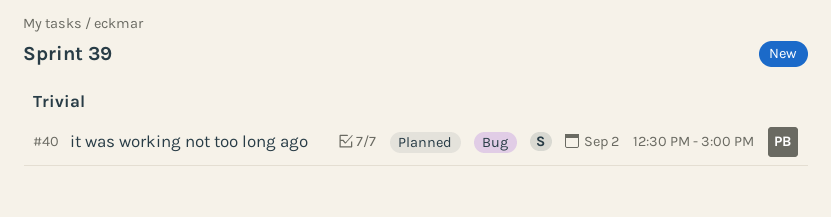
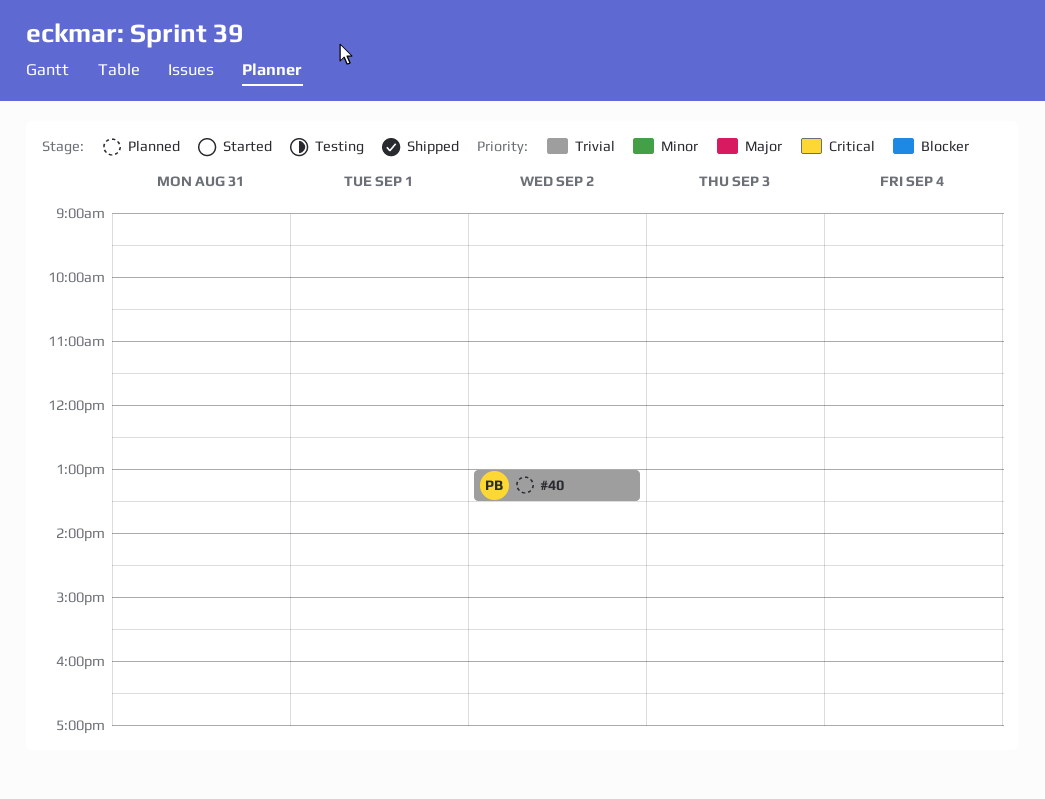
#40, begins: 12:30 -> 13:00
#40, ends: 15:00 -> 13:30

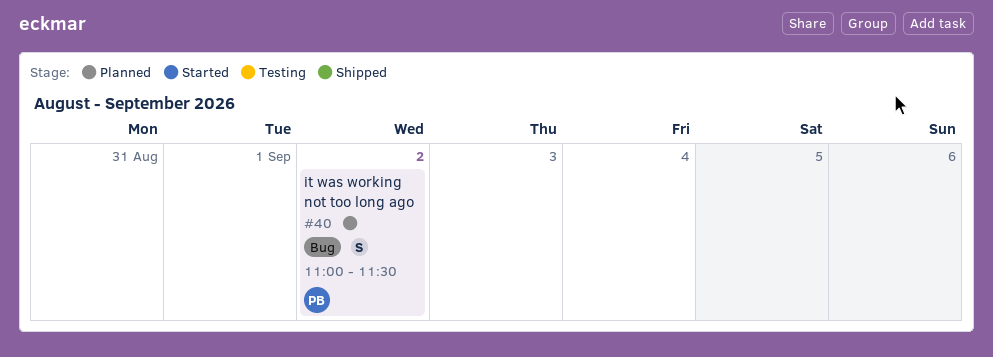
#40, begins: 13:00 -> 11:00
#40, ends: 13:30 -> 11:30

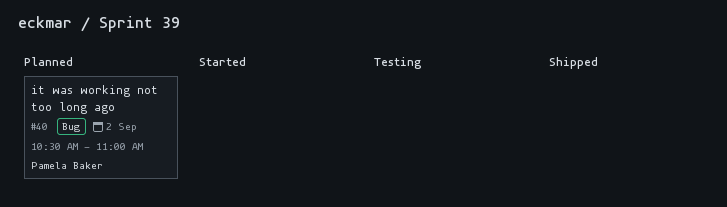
#40, begins: 11:00 -> 10:30
#40, ends: 11:30 -> 11:00

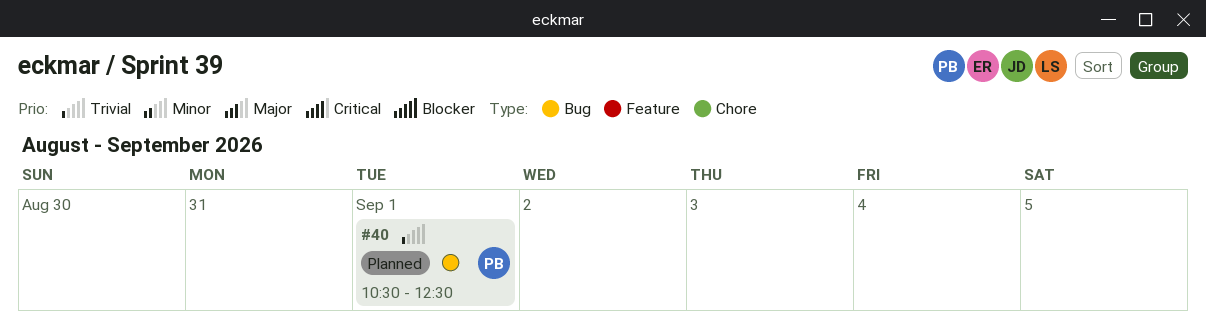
#40, day: Sep 2 -> Sep 1
#40, ends: 11:00 -> 12:30

